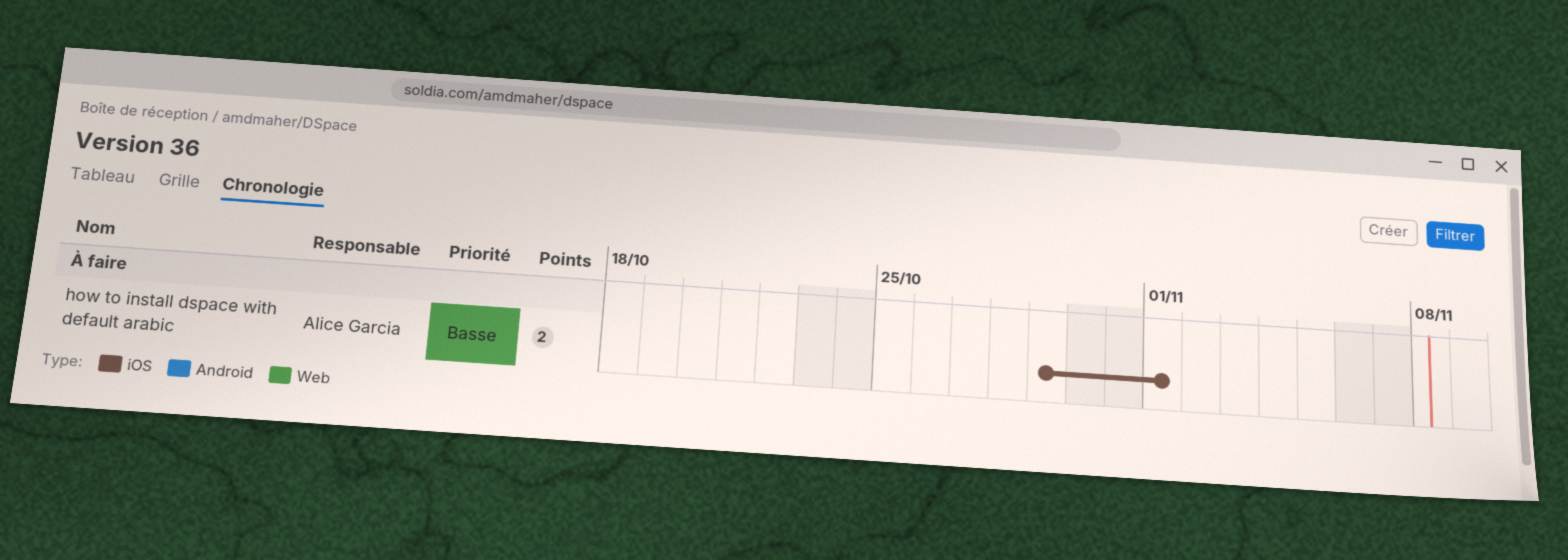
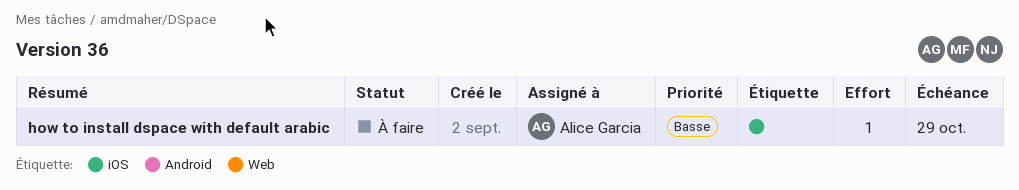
how to install dspace with default arabic, estimate: 2 -> 1
how to install dspace with default arabic, due: Nov 1 -> Oct 29

